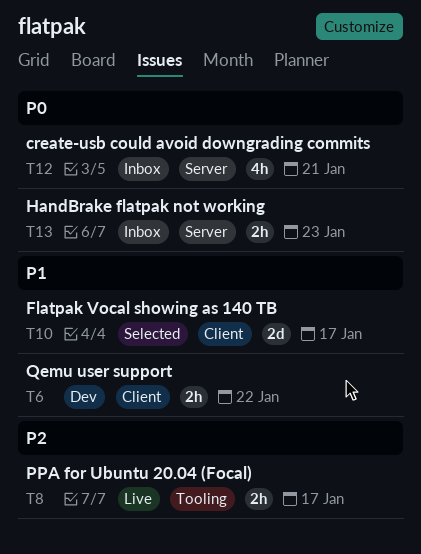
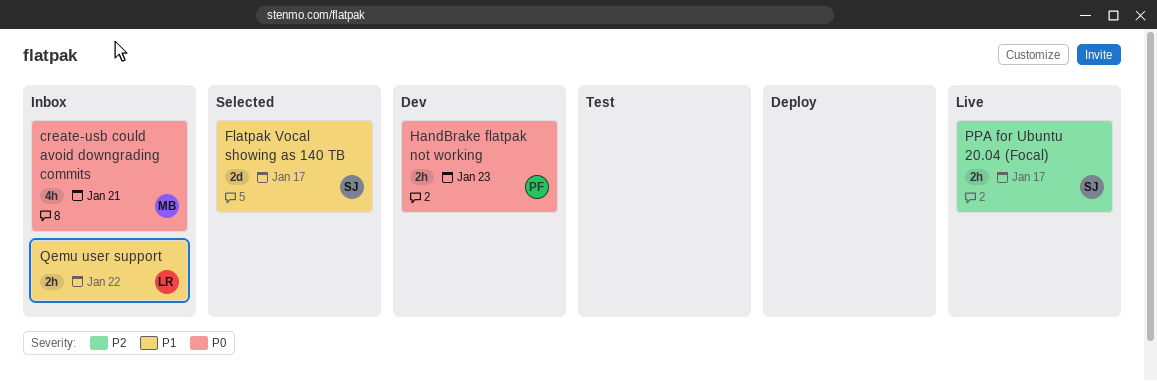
HandBrake flatpak not working, status: Inbox -> Dev
Qemu user support, status: Dev -> Inbox

